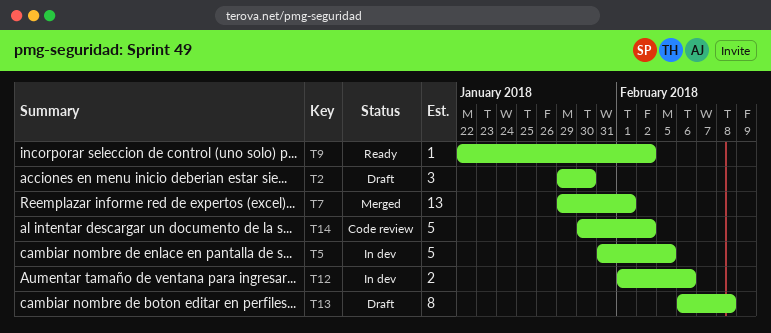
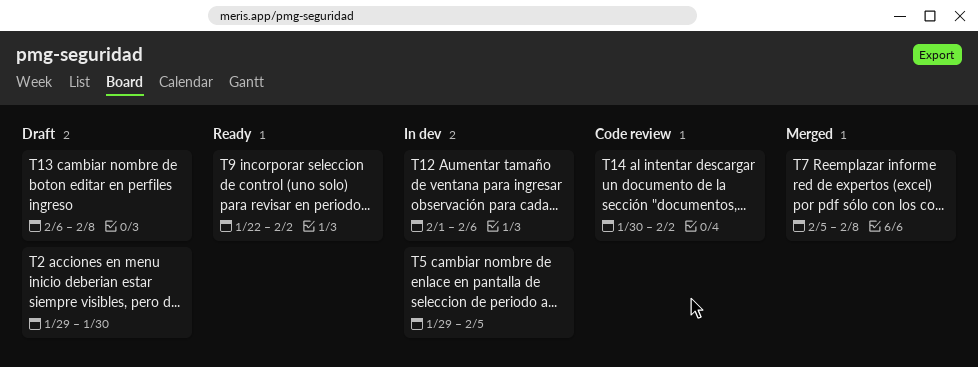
T5, start: Jan 31 -> Jan 29
T7, start: Jan 29 -> Feb 5
T7, due: Feb 1 -> Feb 8

